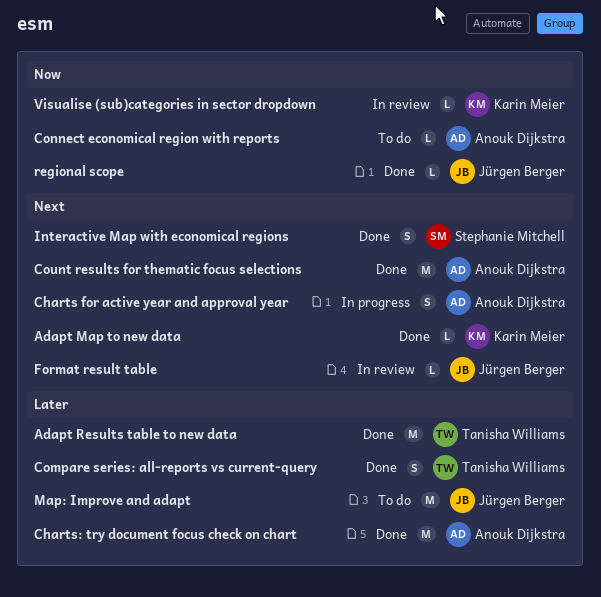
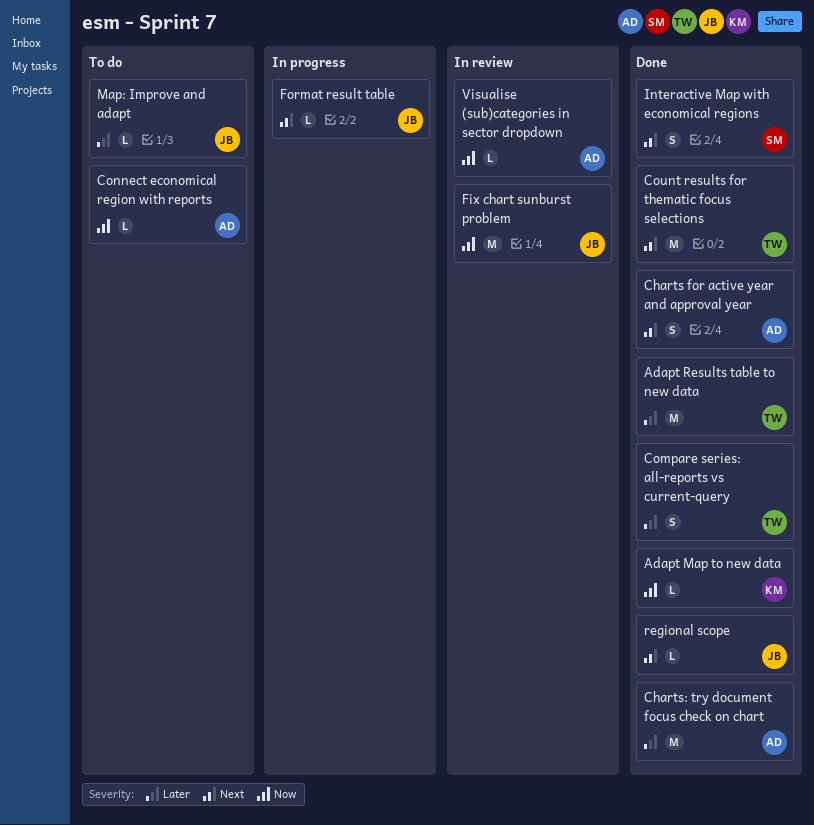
Adapt Map to new data, priority: Next -> Now
Charts for active year and approval year, status: In progress -> Done
Count results for thematic focus selections, owner: Anouk Dijkstra -> Tanisha Williams
Fix chart sunburst problem: none -> present
Format result table, status: In review -> In progress
Map: Improve and adapt, estimate: M -> L
regional scope, priority: Now -> Next
Visualise (sub)categories in sector dropdown, owner: Karin Meier -> Anouk Dijkstra

